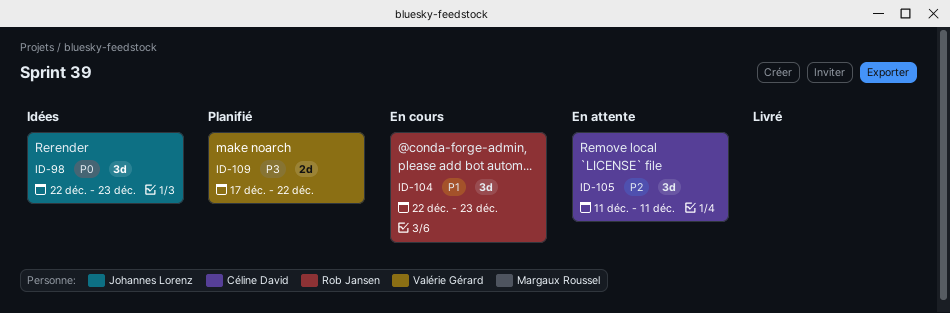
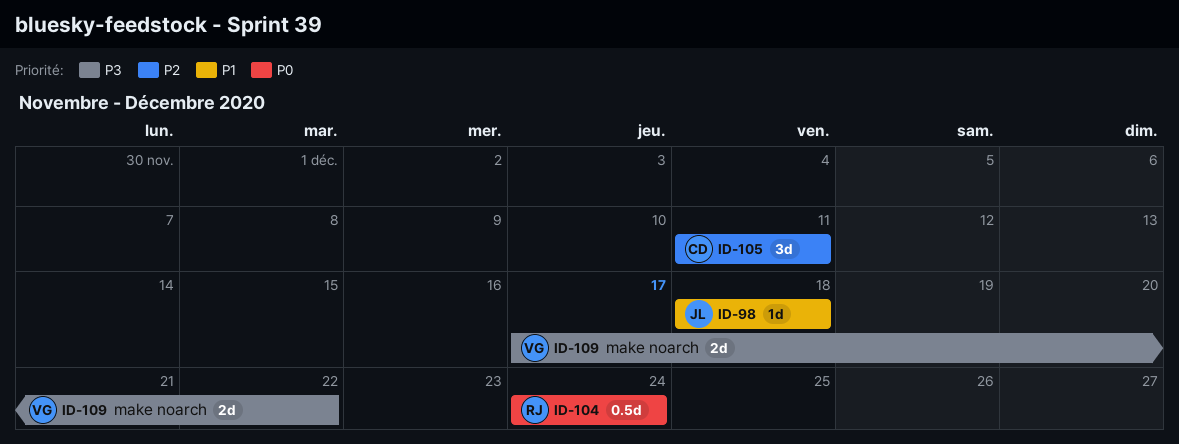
ID-98, priority: P0 -> P1
ID-98, estimate: 3d -> 1d
ID-98, start: Dec 22 -> Dec 18
ID-98, due: Dec 23 -> Dec 18
ID-104, priority: P1 -> P0
ID-104, estimate: 3d -> 0.5d
ID-104, start: Dec 22 -> Dec 24
ID-104, due: Dec 23 -> Dec 24

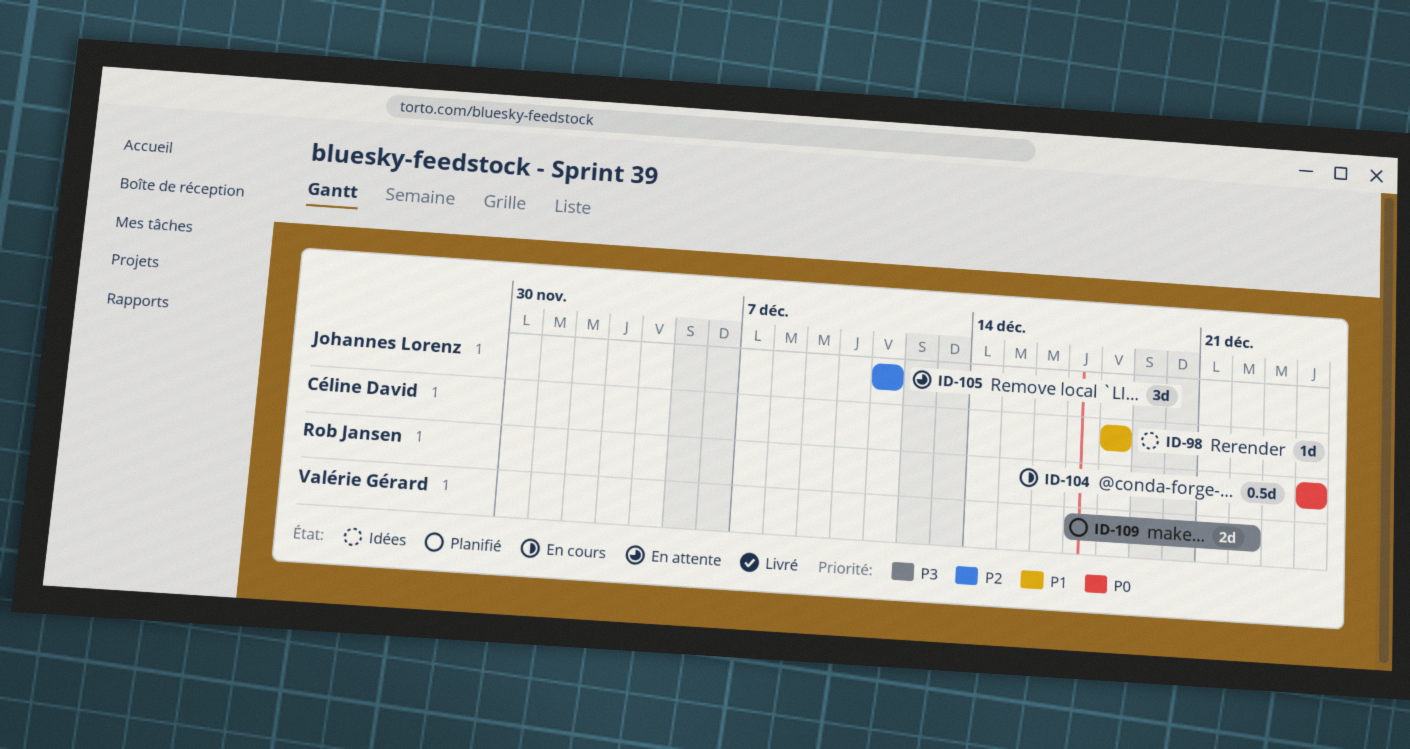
ID-98, owner: Johannes Lorenz -> Céline David
ID-105, owner: Céline David -> Johannes Lorenz

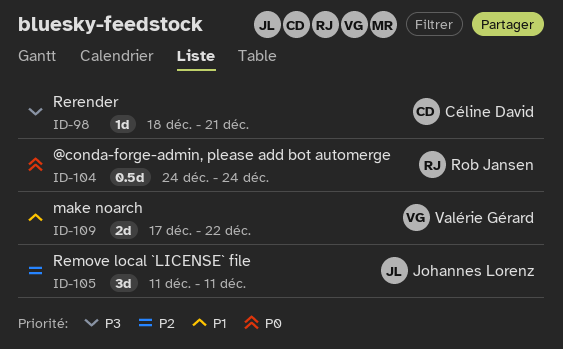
ID-98, priority: P1 -> P3
ID-98, due: Dec 18 -> Dec 21
ID-109, priority: P3 -> P1

